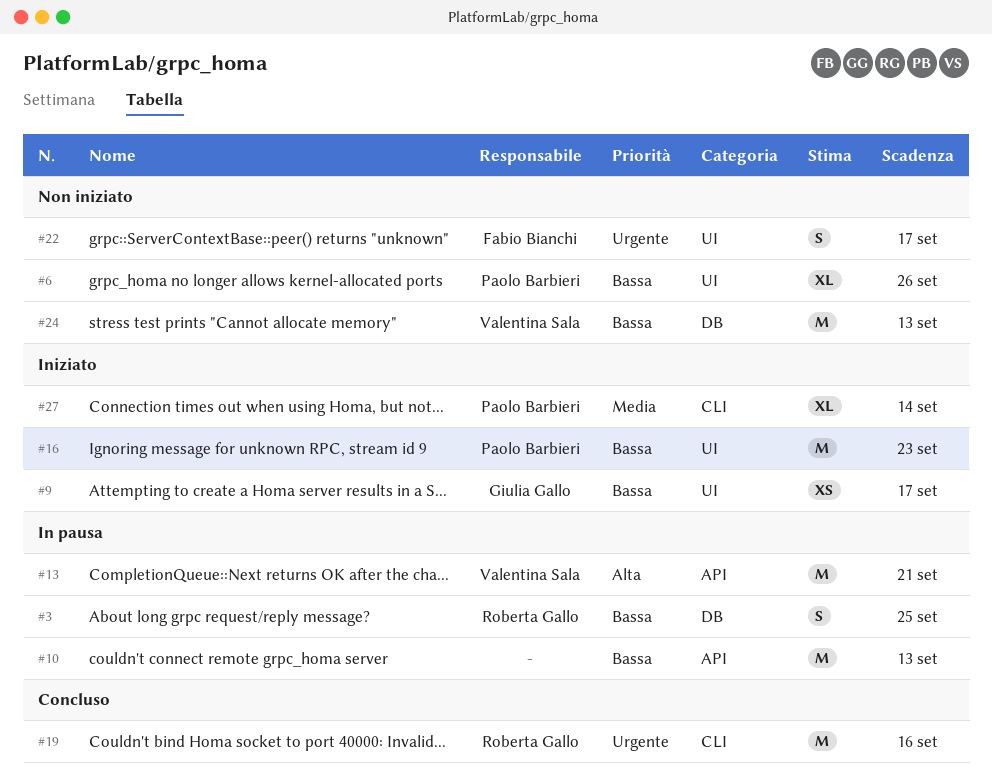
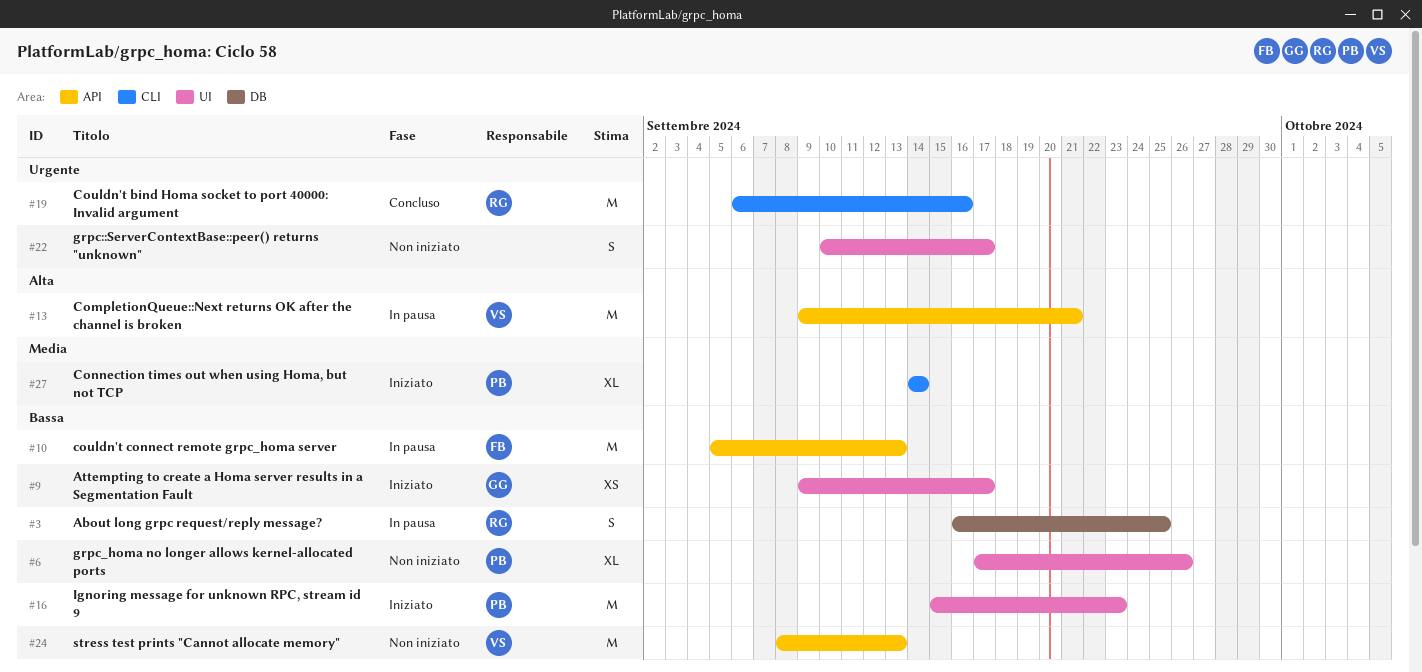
#10, owner: none -> Fabio Bianchi
#22, owner: Fabio Bianchi -> none
#24, label: DB -> API

